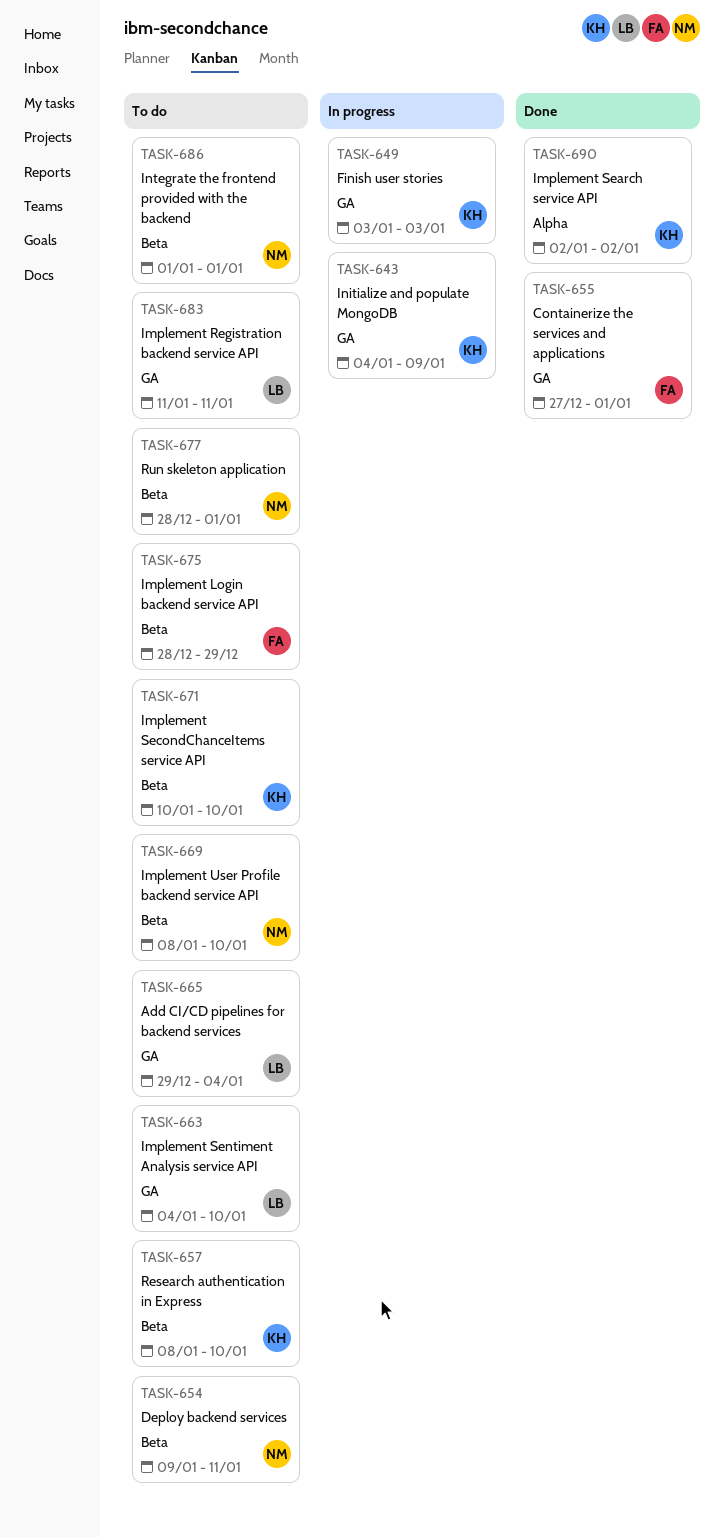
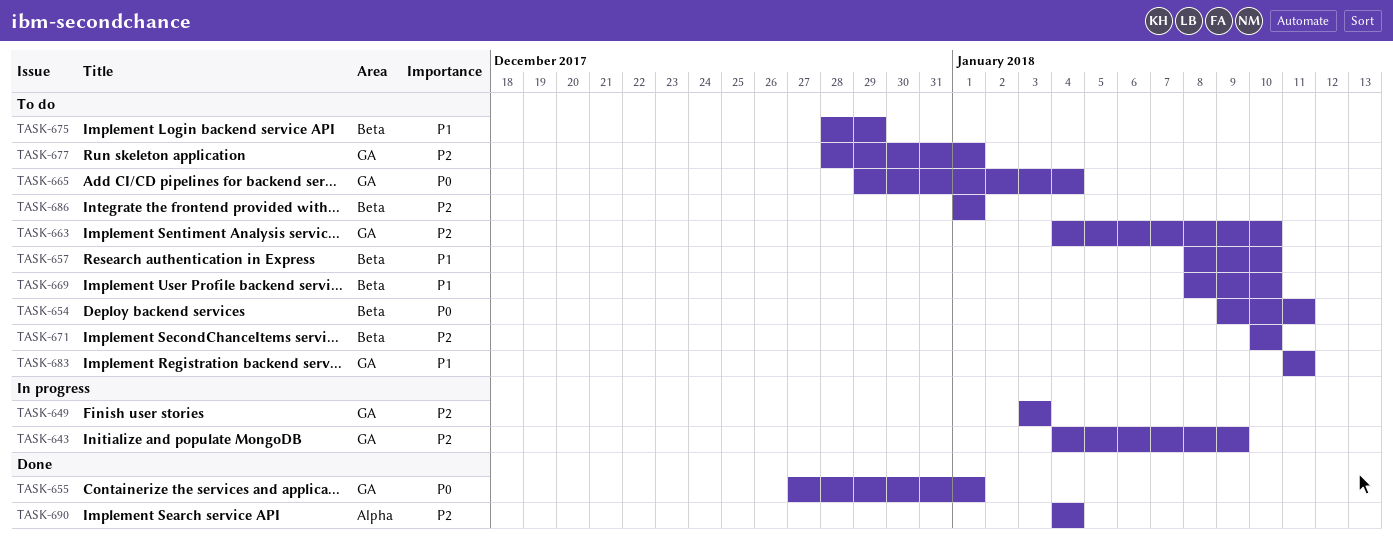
TASK-677, label: Beta -> GA
TASK-690, start: Jan 2 -> Jan 4
TASK-690, due: Jan 2 -> Jan 4

